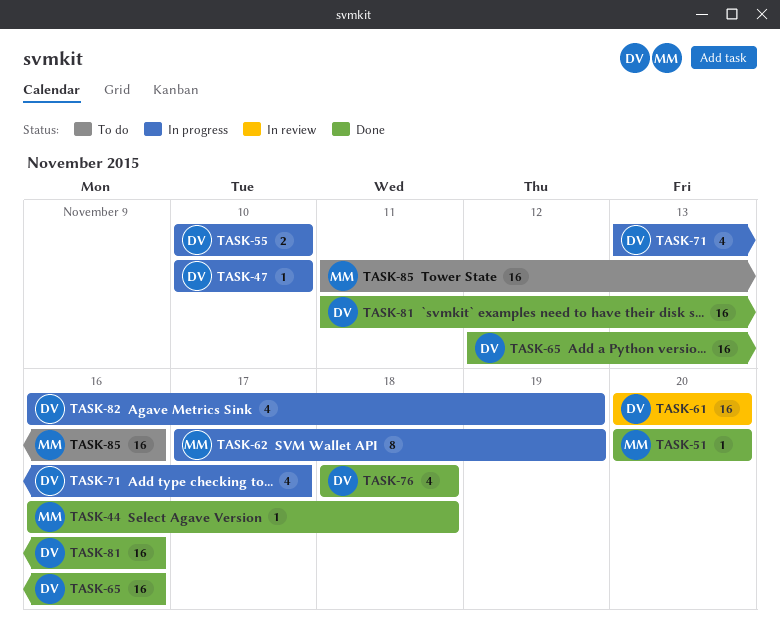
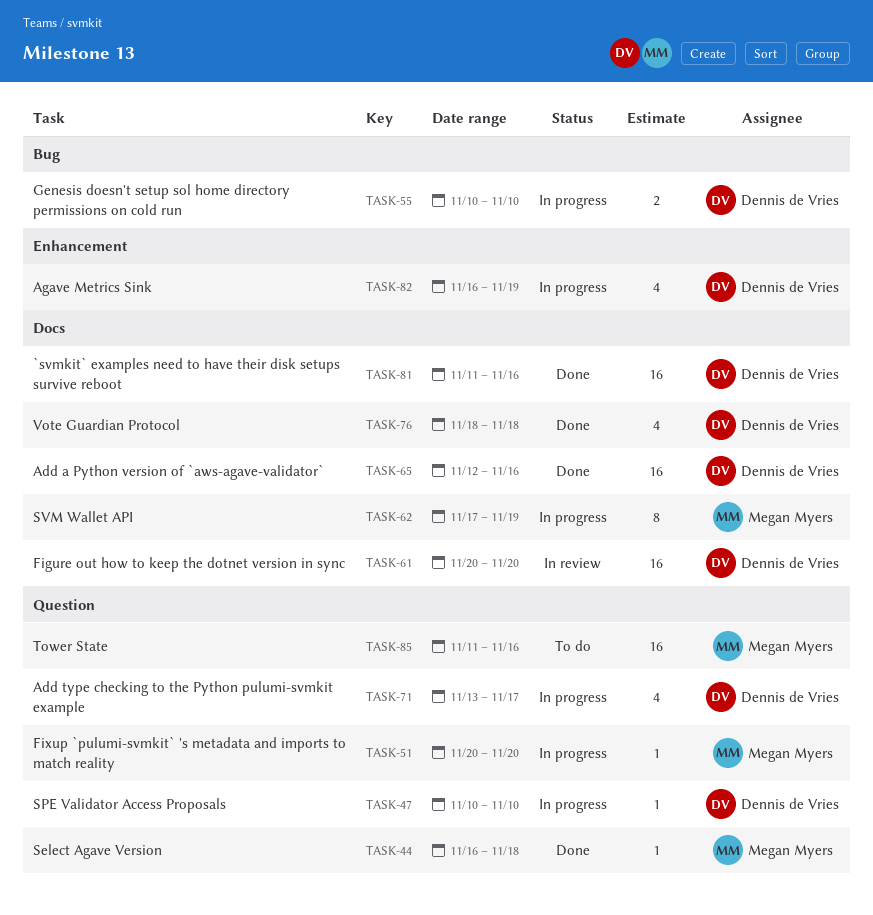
TASK-51, status: Done -> In progress

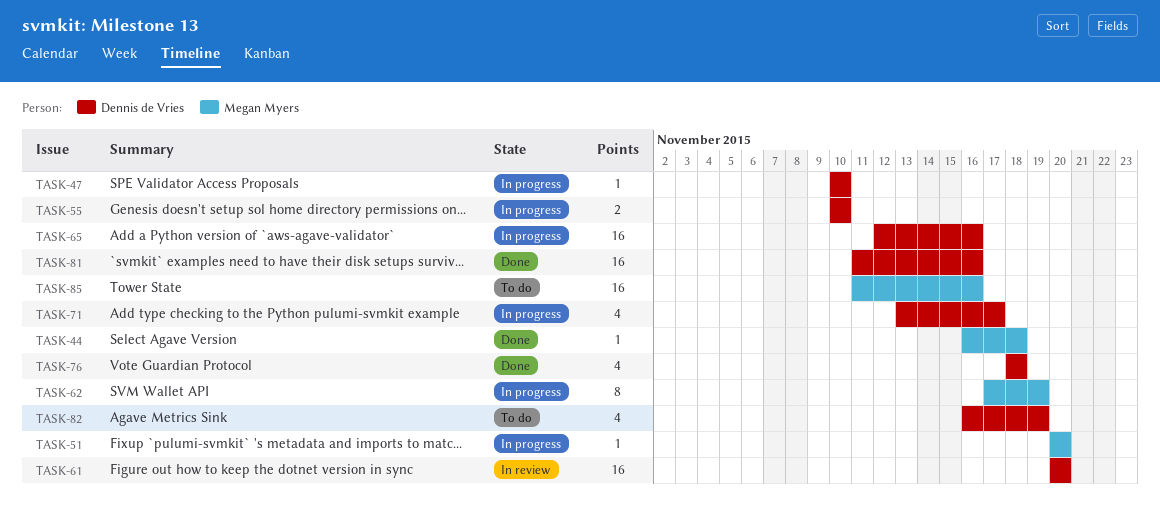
TASK-65, status: Done -> In progress
TASK-82, status: In progress -> To do

